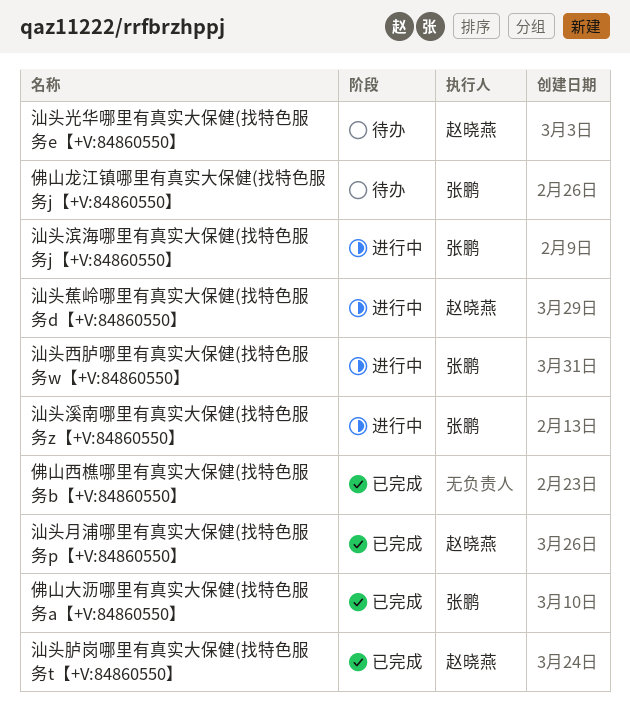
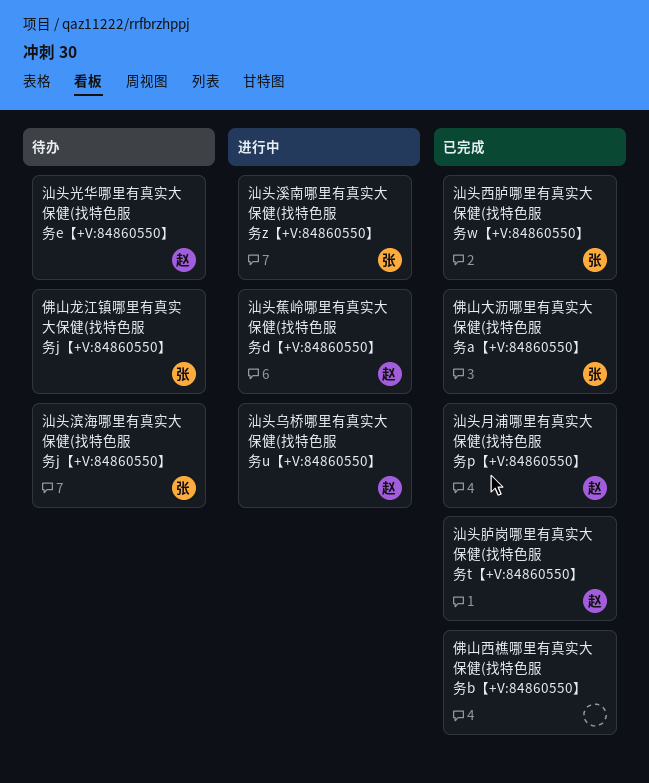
汕头乌桥哪里有真实大保健(找特色服务u【+V:84860550】: none -> present
汕头滨海哪里有真实大保健(找特色服务j【+V:84860550】, status: 进行中 -> 待办
汕头西胪哪里有真实大保健(找特色服务w【+V:84860550】, status: 进行中 -> 已完成

